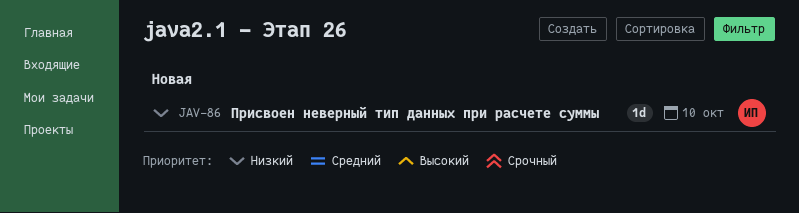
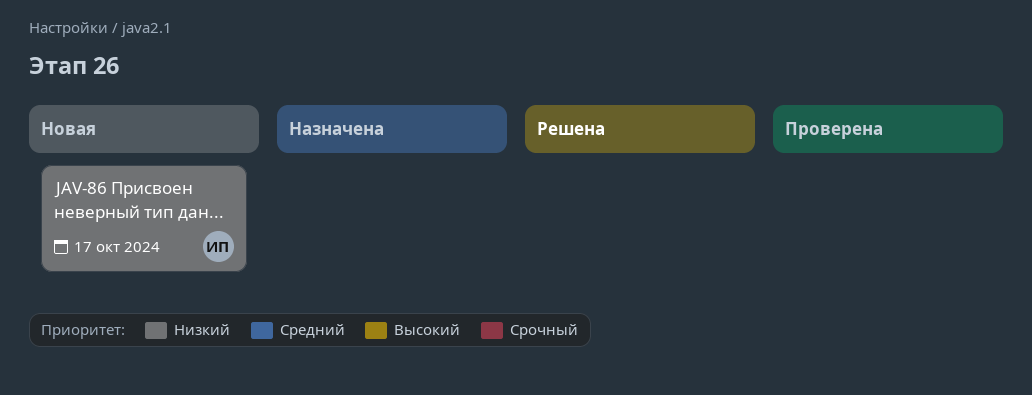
JAV-86, due: Oct 10 -> Oct 17

